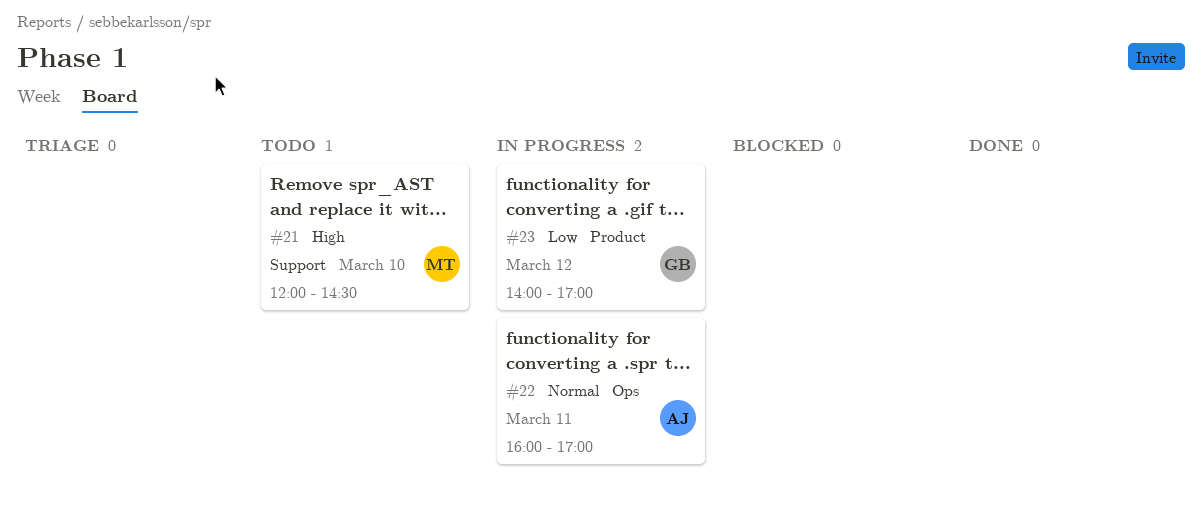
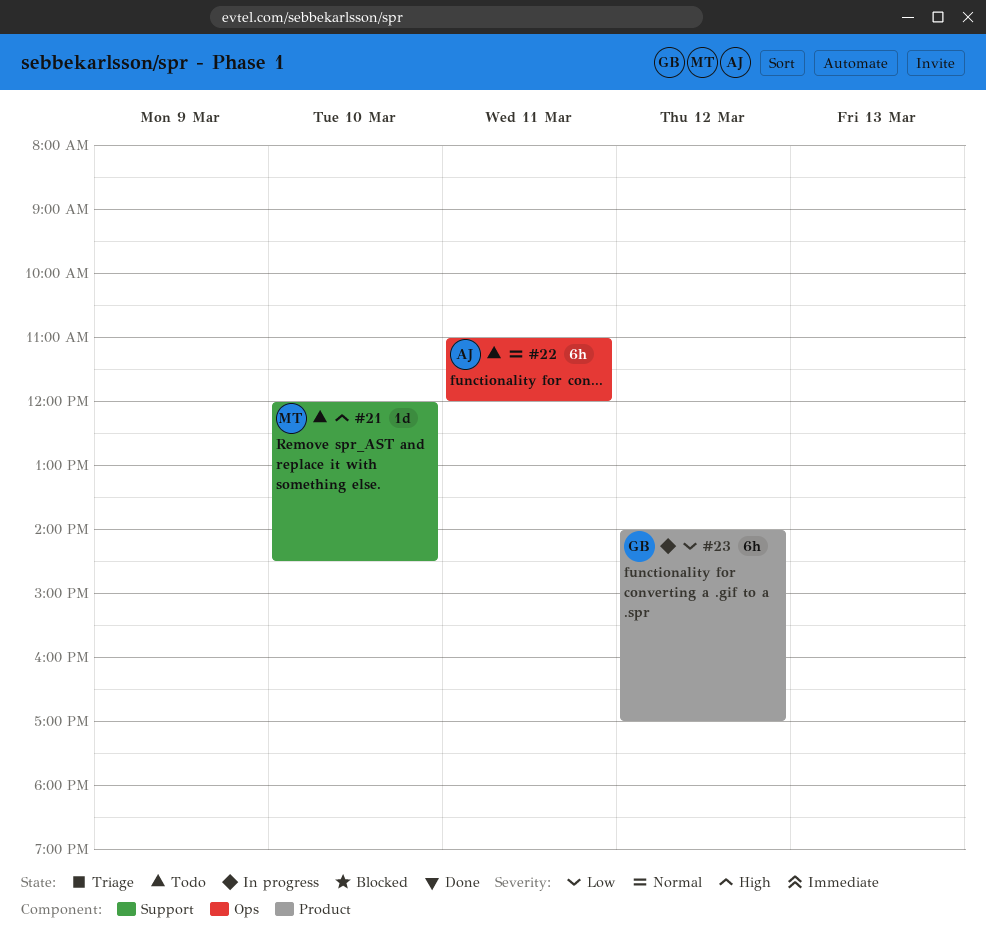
#22, status: In progress -> Todo
#22, begins: 16:00 -> 11:00
#22, ends: 17:00 -> 12:00

